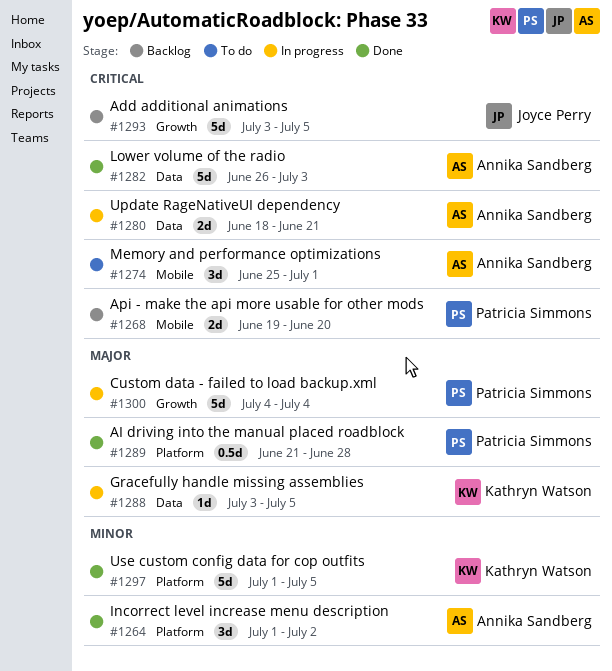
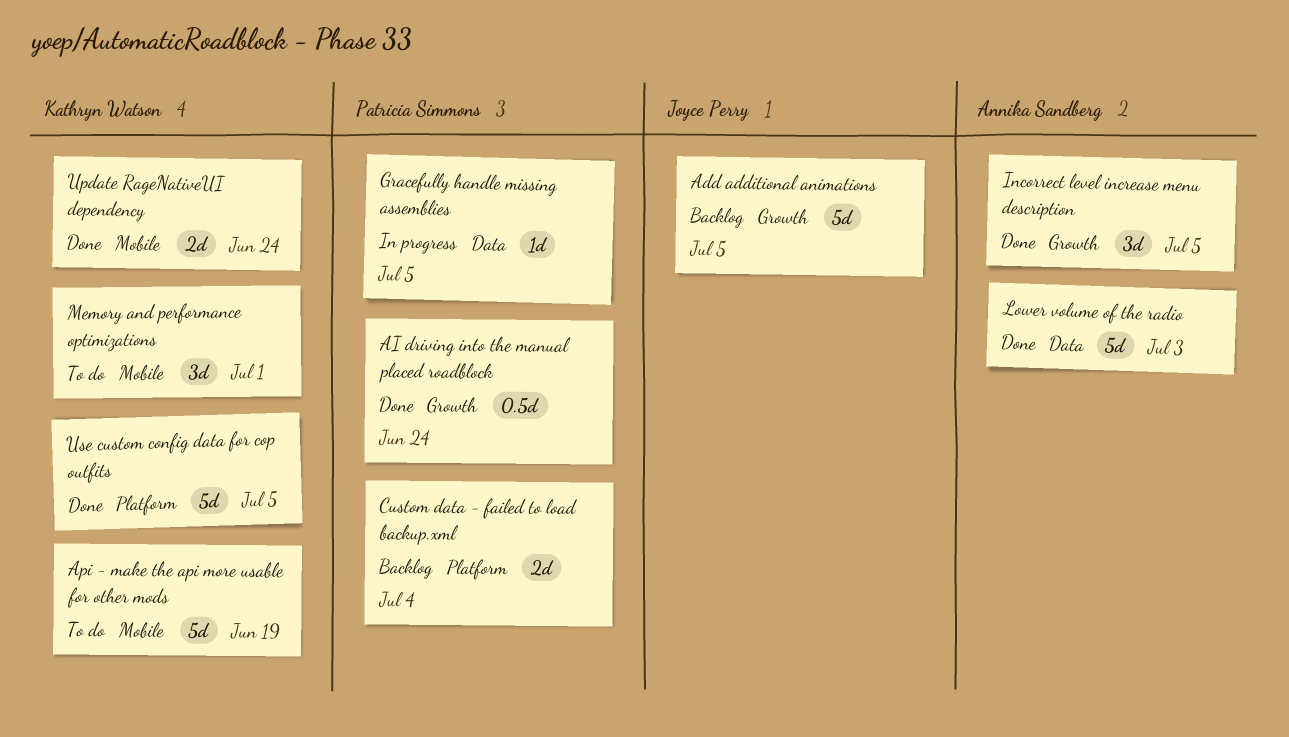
AI driving into the manual placed roadblock, label: Platform -> Growth
AI driving into the manual placed roadblock, due: Jun 28 -> Jun 24
Api - make the api more usable for other mods, status: Backlog -> To do
Api - make the api more usable for other mods, owner: Patricia Simmons -> Kathryn Watson
Api - make the api more usable for other mods, estimate: 2d -> 5d
Api - make the api more usable for other mods, due: Jun 20 -> Jun 19
Custom data - failed to load backup.xml, status: In progress -> Backlog
Custom data - failed to load backup.xml, label: Growth -> Platform
Custom data - failed to load backup.xml, estimate: 5d -> 2d
Gracefully handle missing assemblies, owner: Kathryn Watson -> Patricia Simmons
Incorrect level increase menu description, label: Platform -> Growth
Incorrect level increase menu description, due: Jul 2 -> Jul 5
Memory and performance optimizations, owner: Annika Sandberg -> Kathryn Watson
Update RageNativeUI dependency, status: In progress -> Done
Update RageNativeUI dependency, owner: Annika Sandberg -> Kathryn Watson
Update RageNativeUI dependency, label: Data -> Mobile
Update RageNativeUI dependency, due: Jun 21 -> Jun 24

